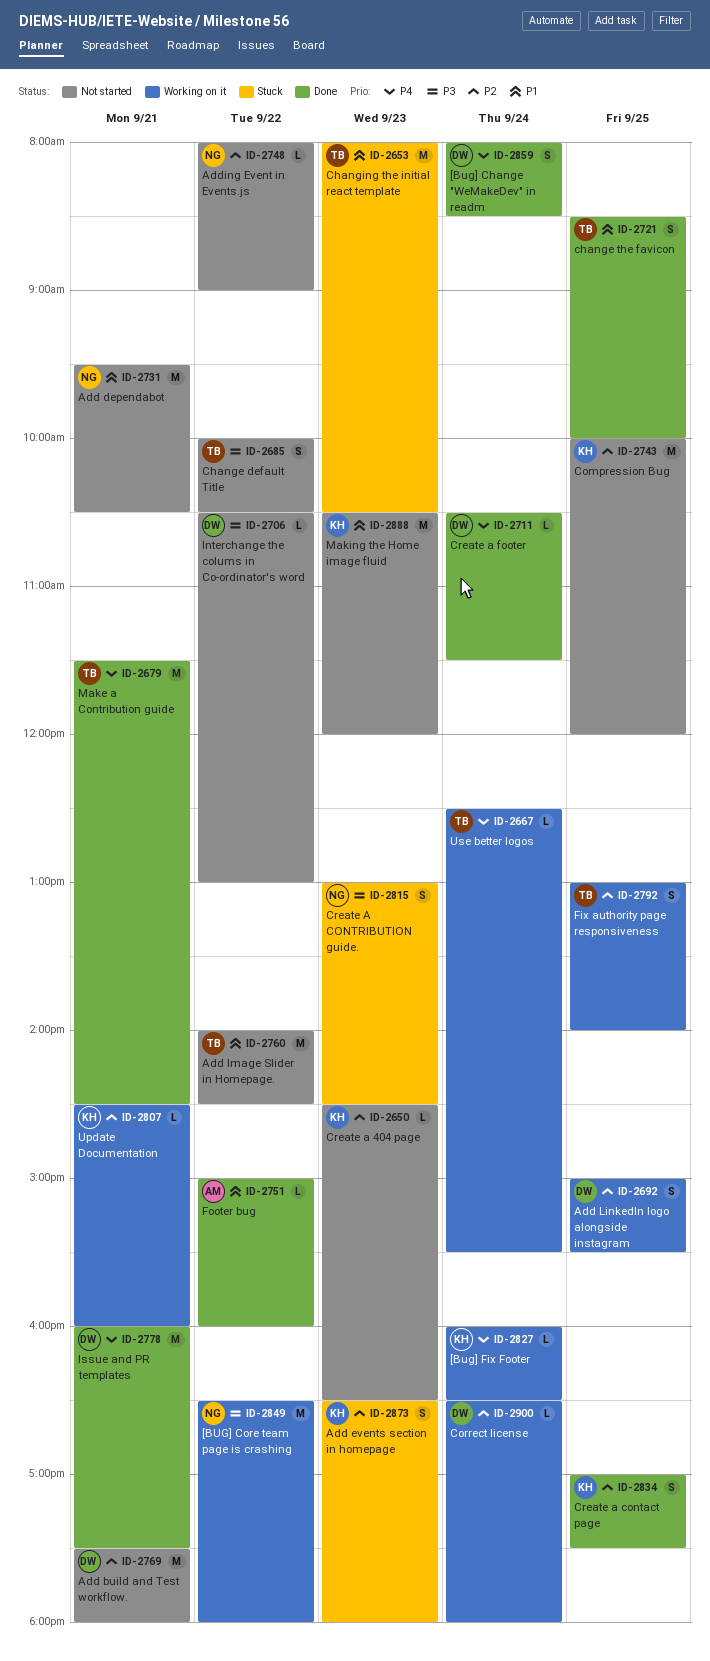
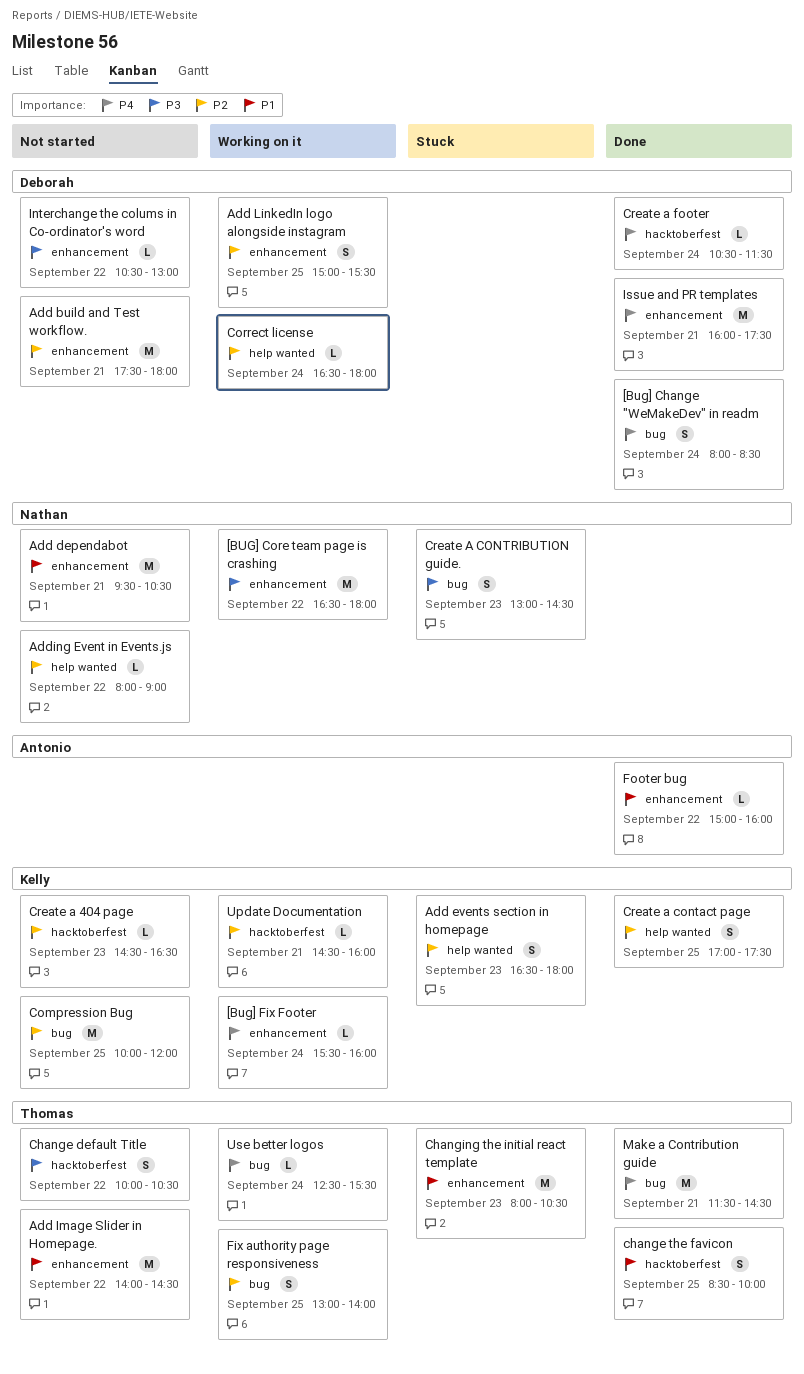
[Bug] Fix Footer, begins: 16:00 -> 15:30
[Bug] Fix Footer, ends: 16:30 -> 16:00
Making the Home image fluid: present -> none

